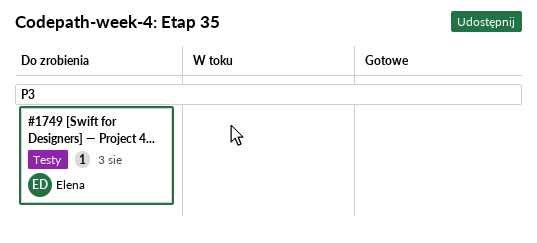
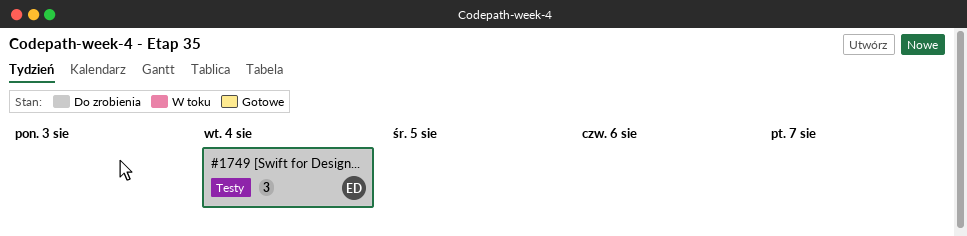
#1749, estimate: 1 -> 3
#1749, due: Aug 3 -> Aug 4

